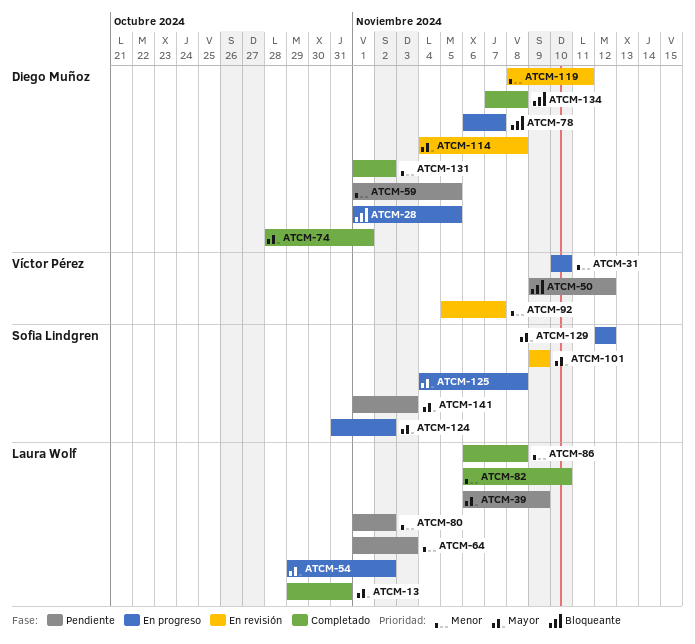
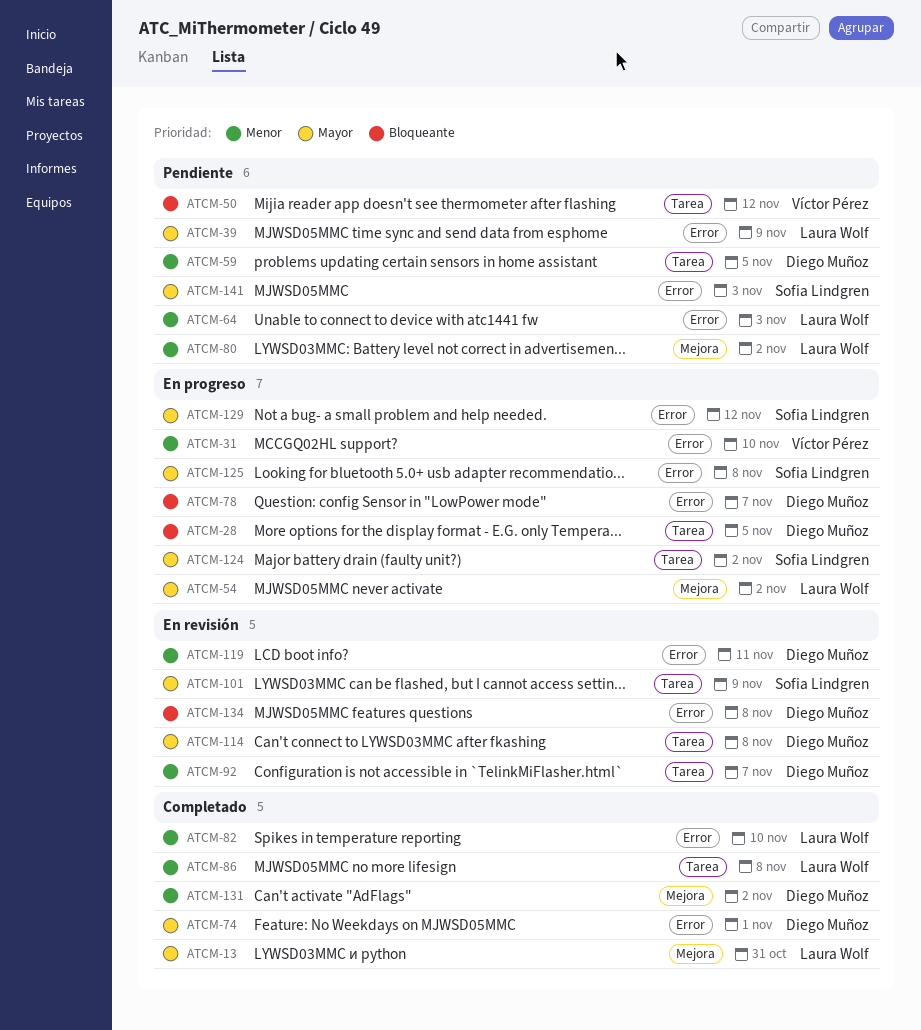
ATCM-92, owner: Víctor Pérez -> Diego Muñoz
ATCM-134, status: Completado -> En revisión

